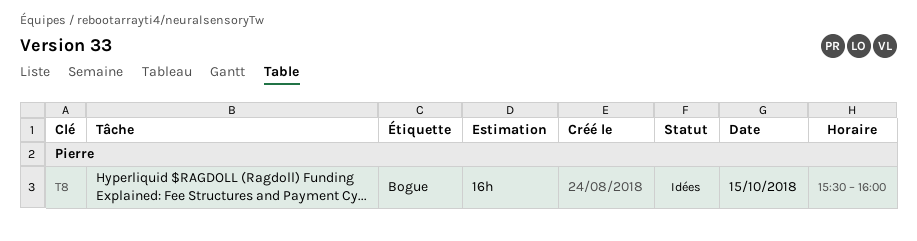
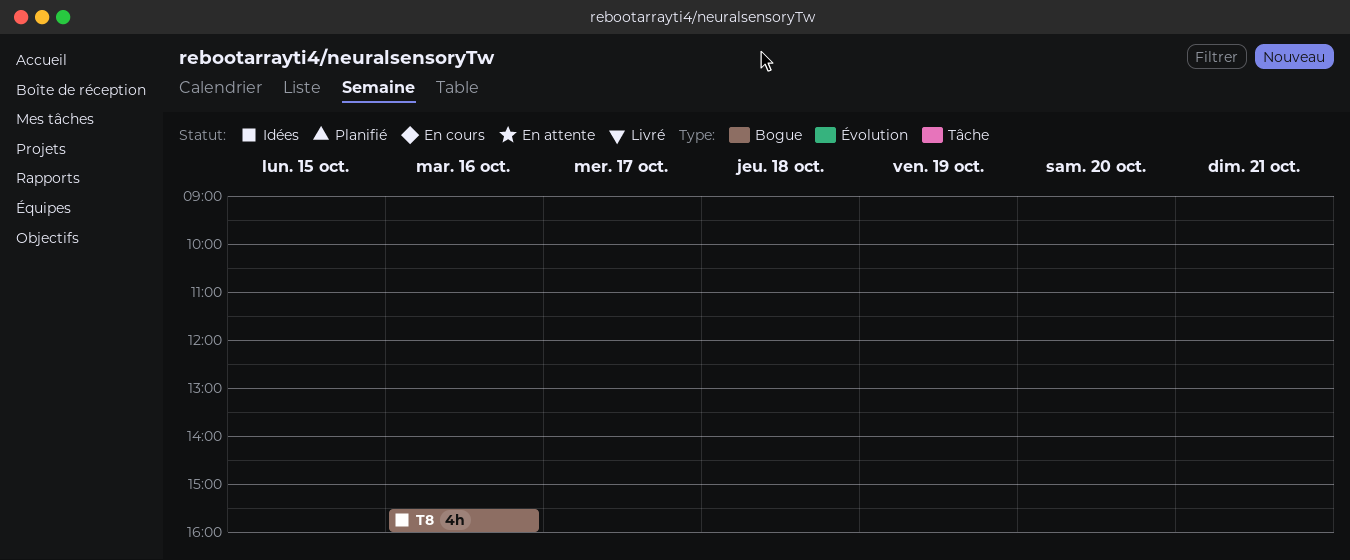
T8, estimate: 16h -> 4h
T8, day: Oct 15 -> Oct 16

